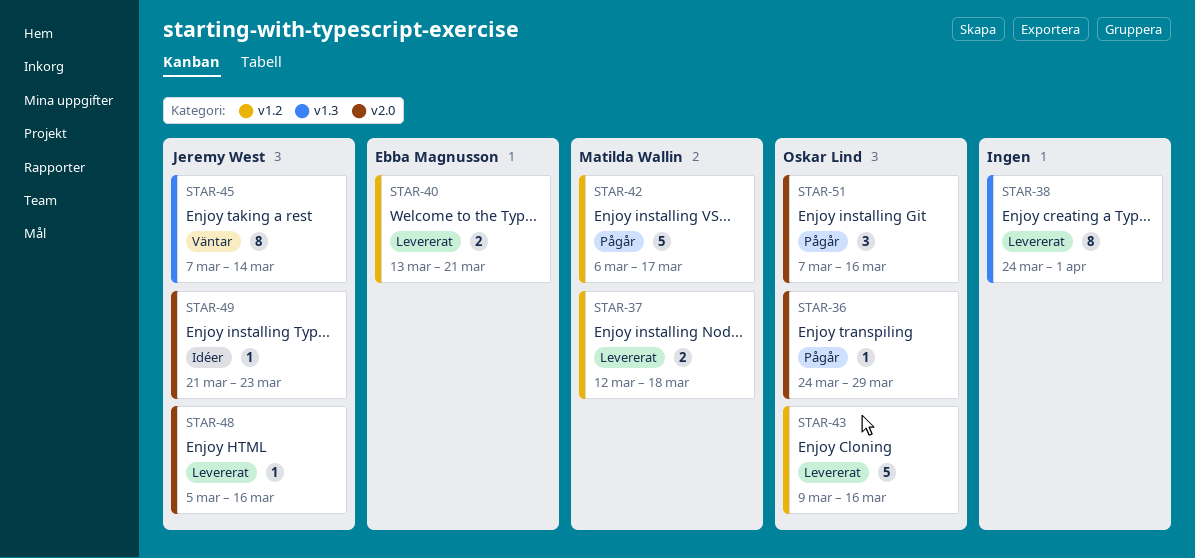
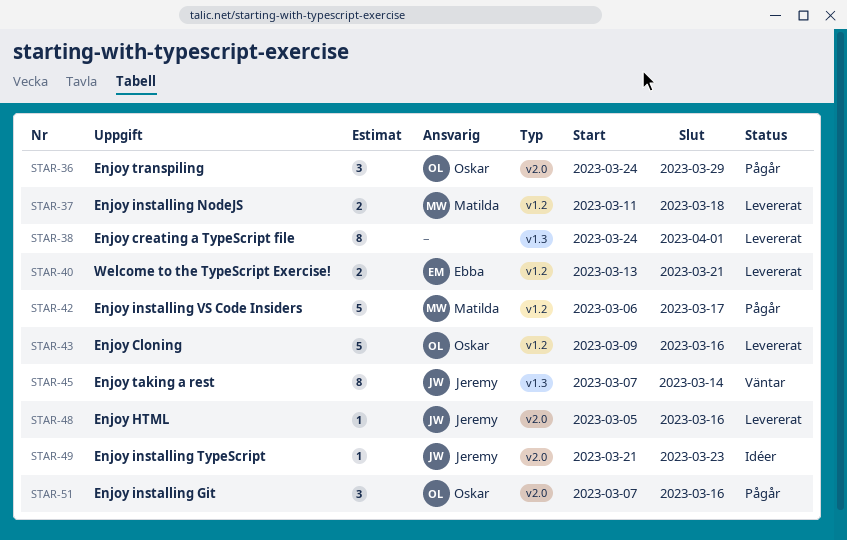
STAR-36, estimate: 1 -> 3
STAR-37, start: Mar 12 -> Mar 11

